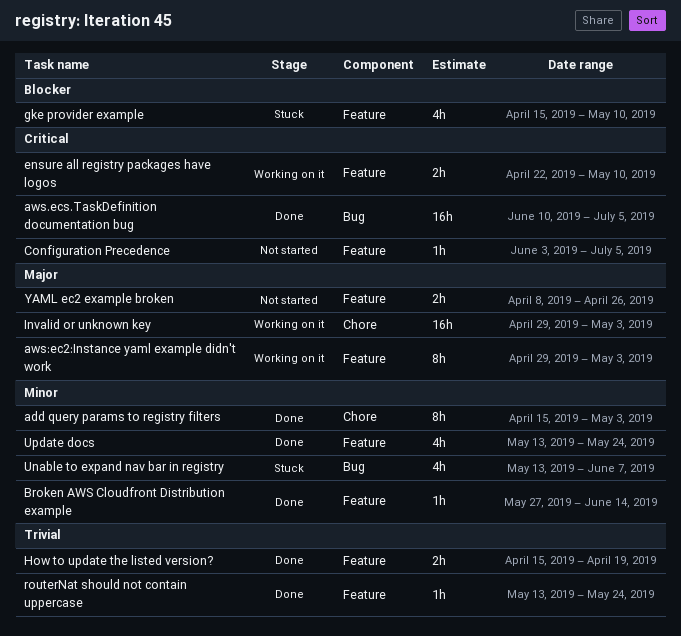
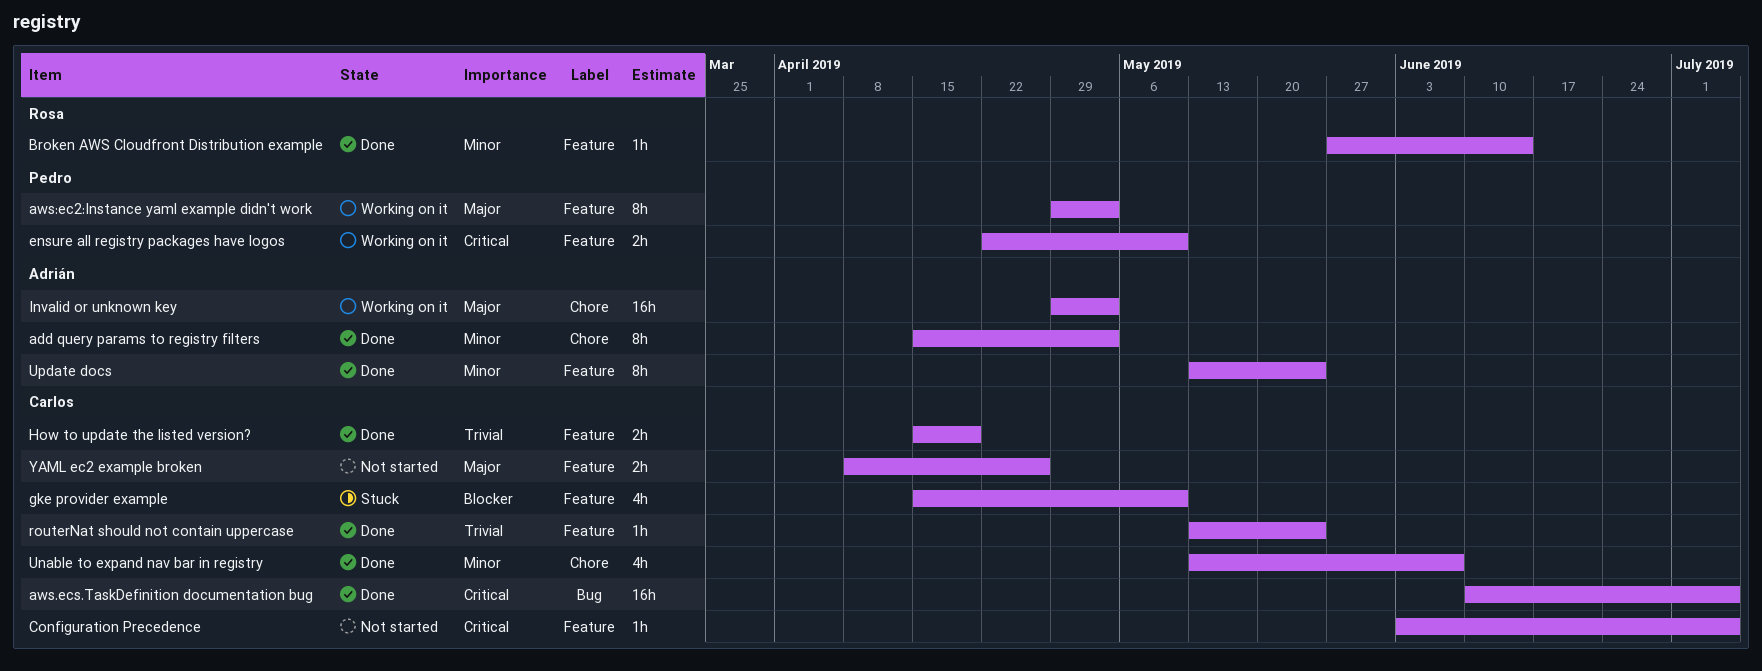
Unable to expand nav bar in registry, status: Stuck -> Done
Unable to expand nav bar in registry, label: Bug -> Chore
Update docs, estimate: 4h -> 8h

